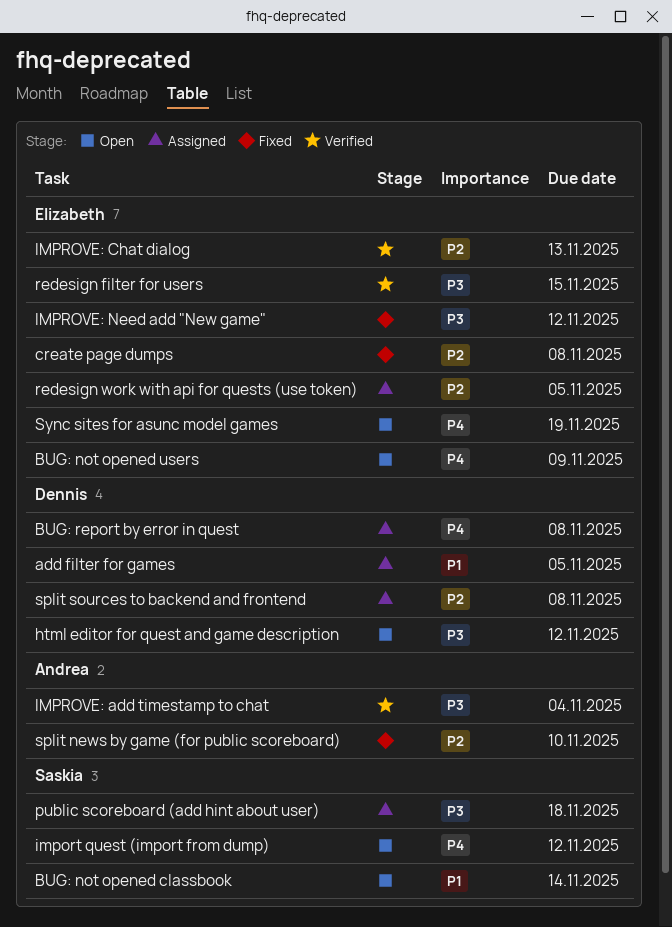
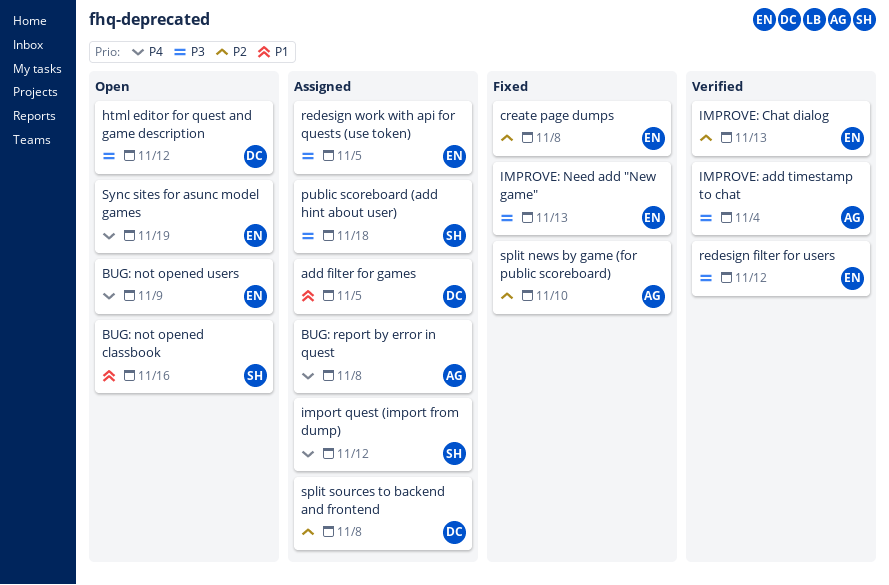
BUG: not opened classbook, due: Nov 14 -> Nov 16
BUG: report by error in quest, owner: Dennis -> Andrea
import quest (import from dump), status: Open -> Assigned
IMPROVE: Need add "New game", due: Nov 12 -> Nov 13
redesign filter for users, due: Nov 15 -> Nov 12
redesign work with api for quests (use token), priority: P2 -> P3

